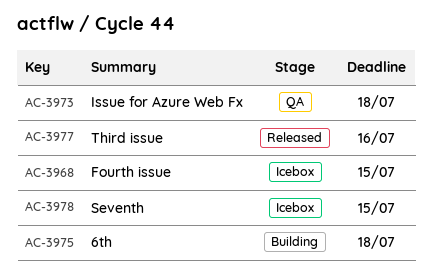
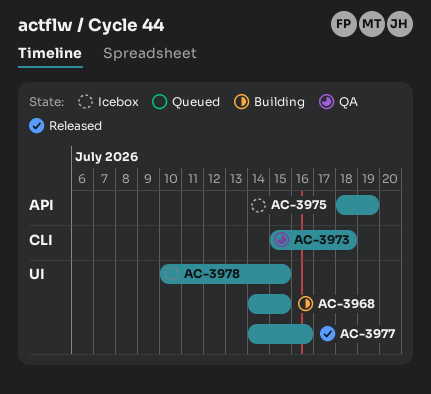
AC-3968, status: Icebox -> Building
AC-3975, status: Building -> Icebox
AC-3975, due: Jul 18 -> Jul 19

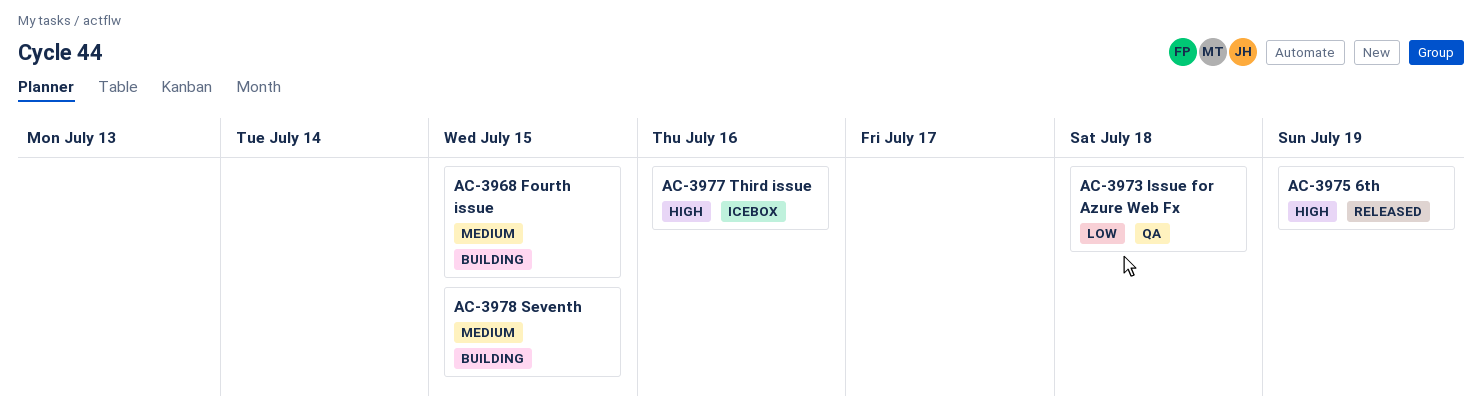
AC-3975, status: Icebox -> Released
AC-3977, status: Released -> Icebox
AC-3978, status: Icebox -> Building

